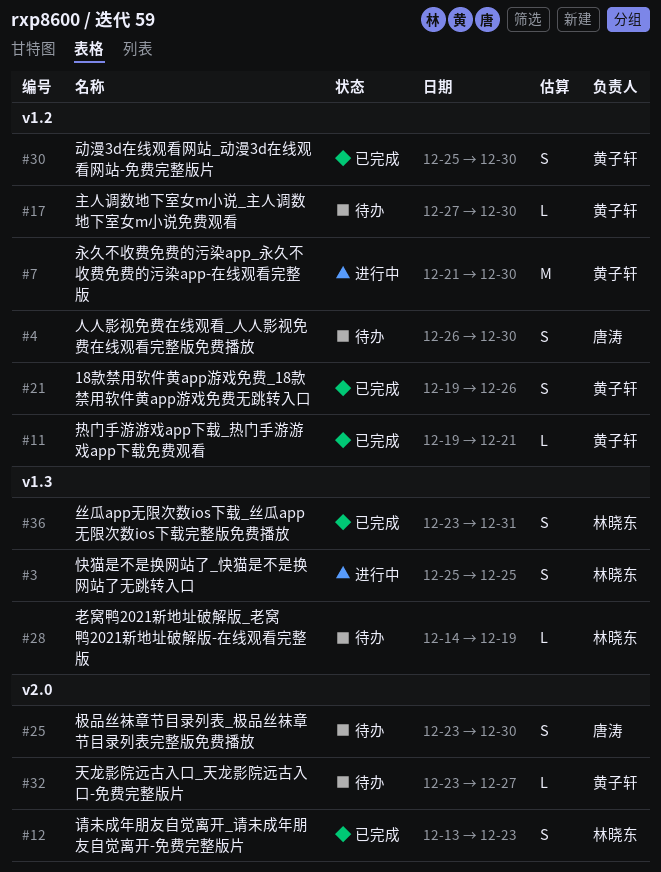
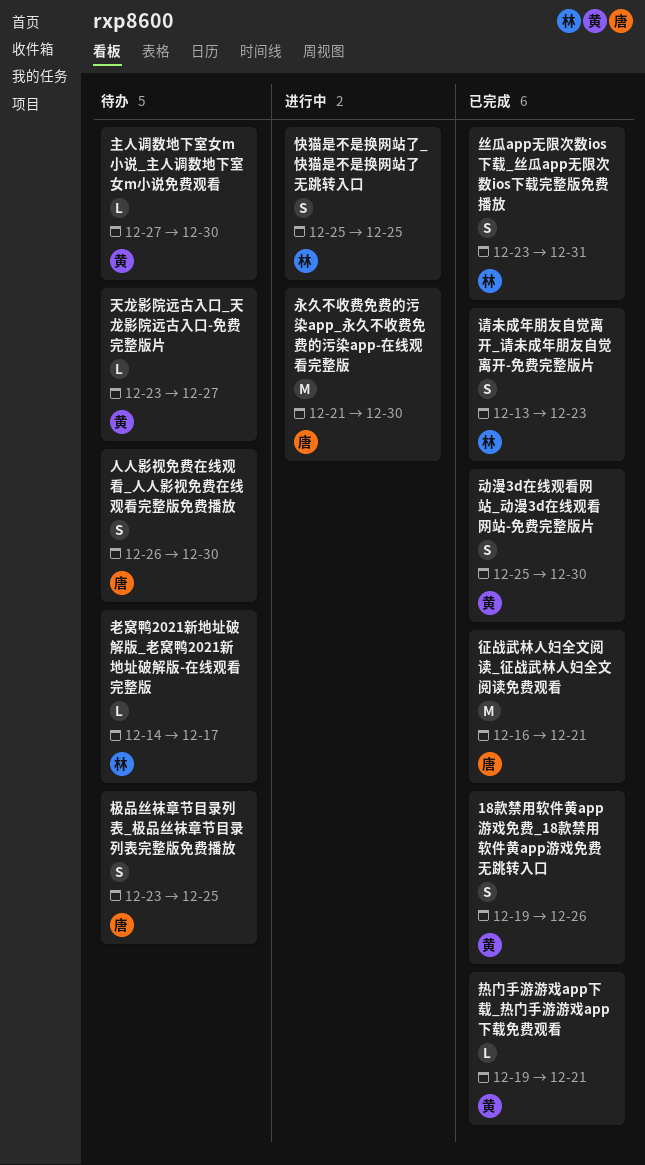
征战武林人妇全文阅读_征战武林人妇全文阅读免费观看: none -> present
极品丝袜章节目录列表_极品丝袜章节目录列表完整版免费播放, due: Dec 30 -> Dec 25
永久不收费免费的污染app_永久不收费免费的污染app-在线观看完整版, owner: 黄子轩 -> 唐涛
老窝鸭2021新地址破解版_老窝鸭2021新地址破解版-在线观看完整版, due: Dec 19 -> Dec 17

